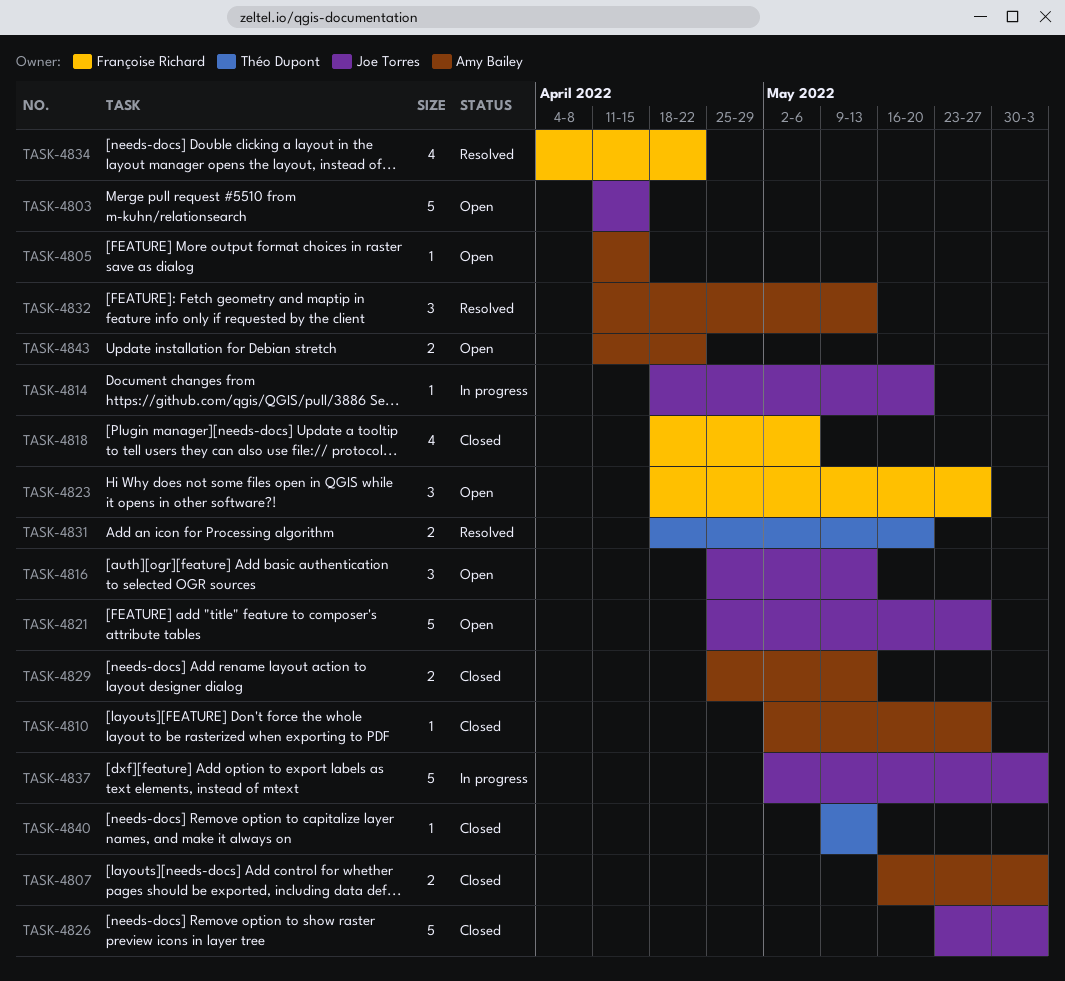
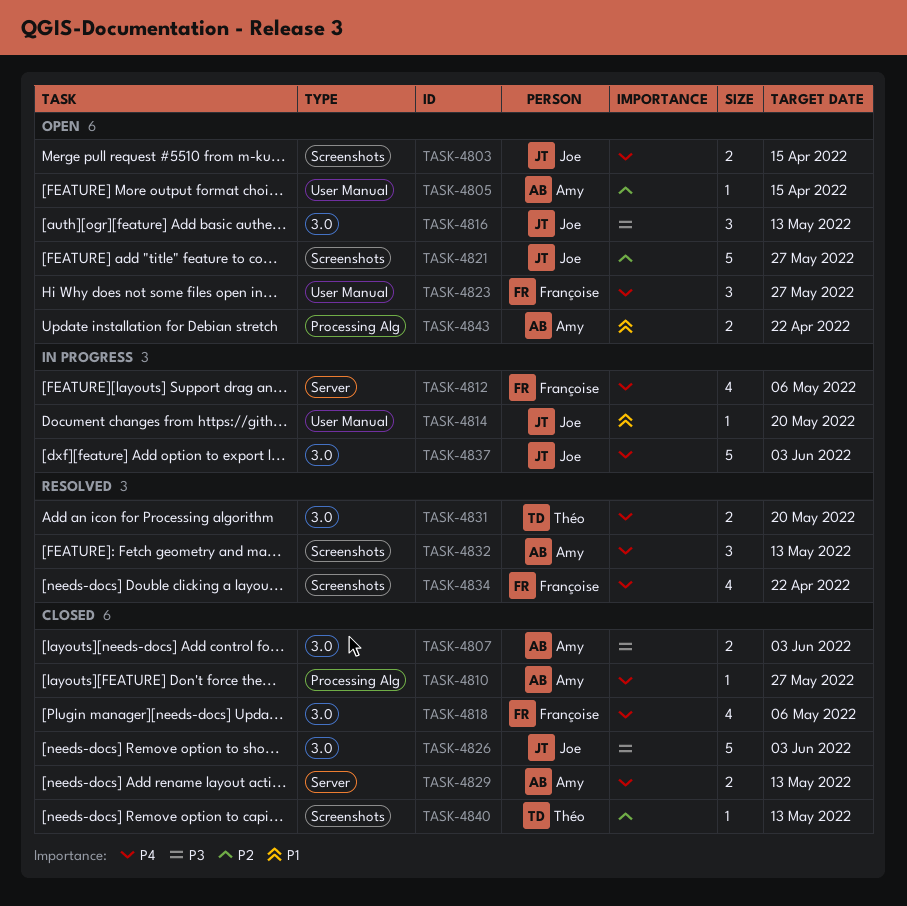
TASK-4803, estimate: 5 -> 2
TASK-4812: none -> present

